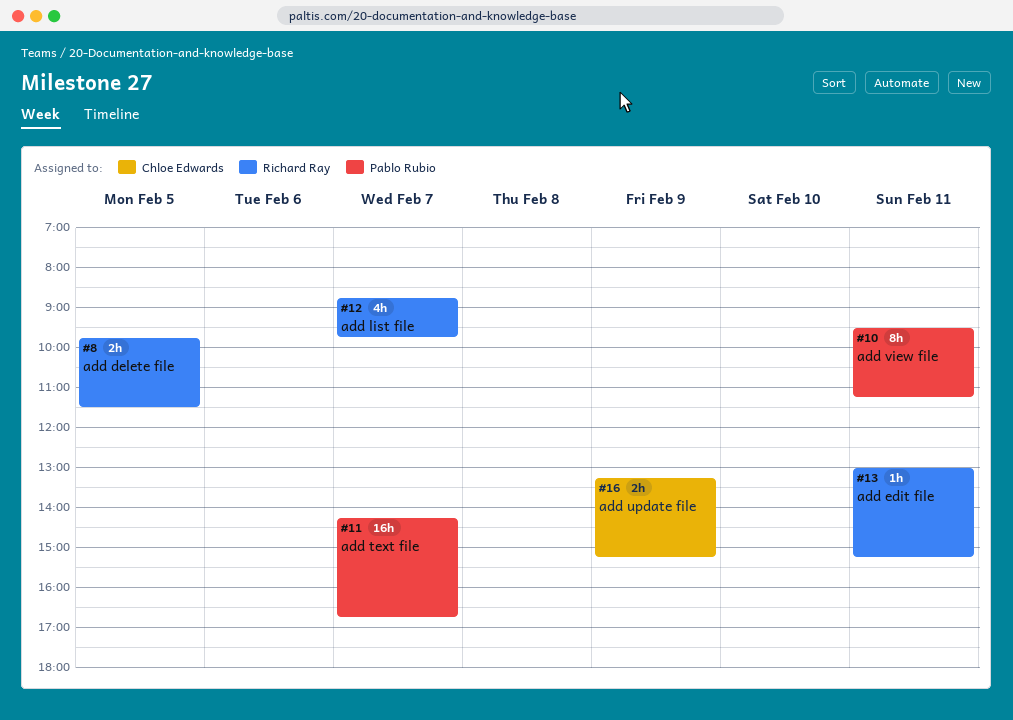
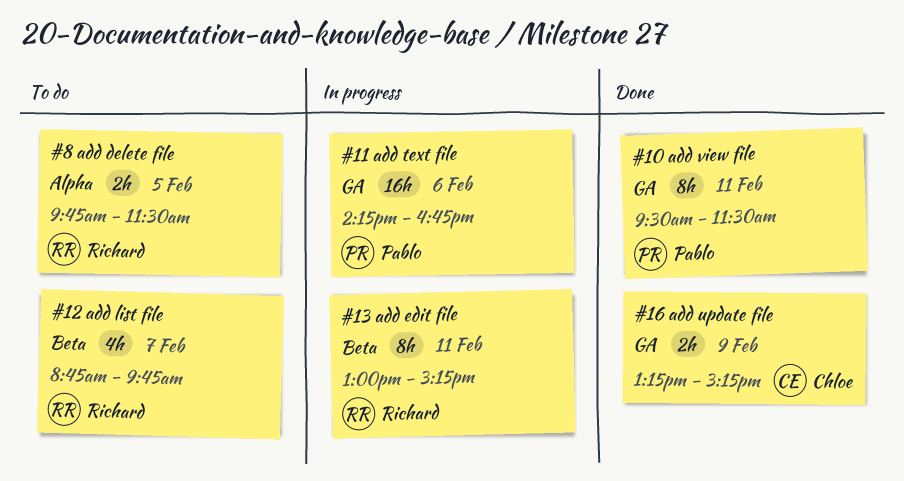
#10, ends: 11:15 -> 11:30
#11, day: Feb 7 -> Feb 6
#13, estimate: 1h -> 8h

